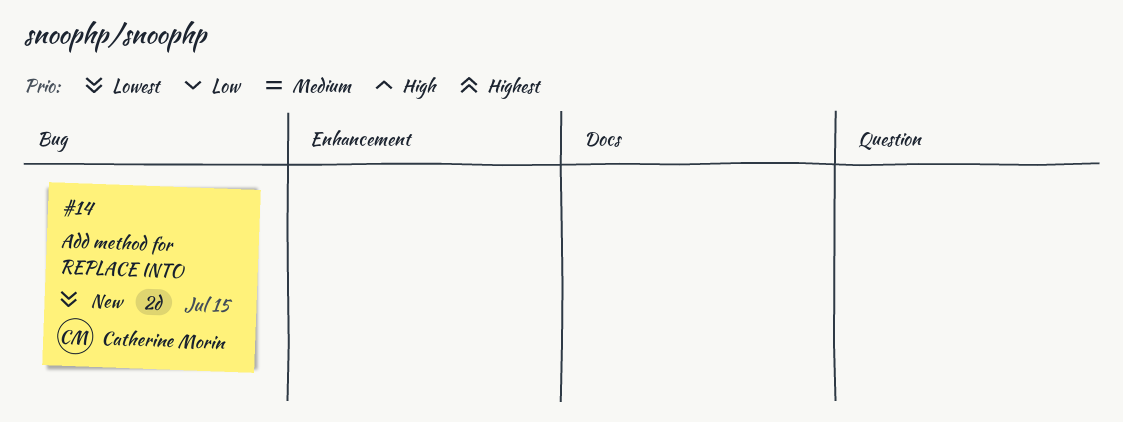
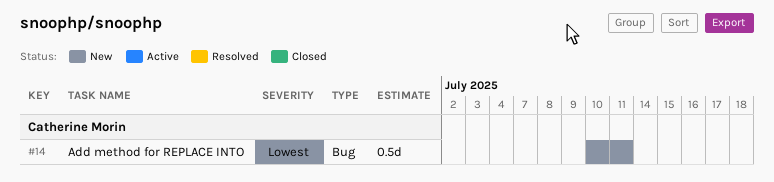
#14, estimate: 2d -> 0.5d
#14, due: Jul 15 -> Jul 11

